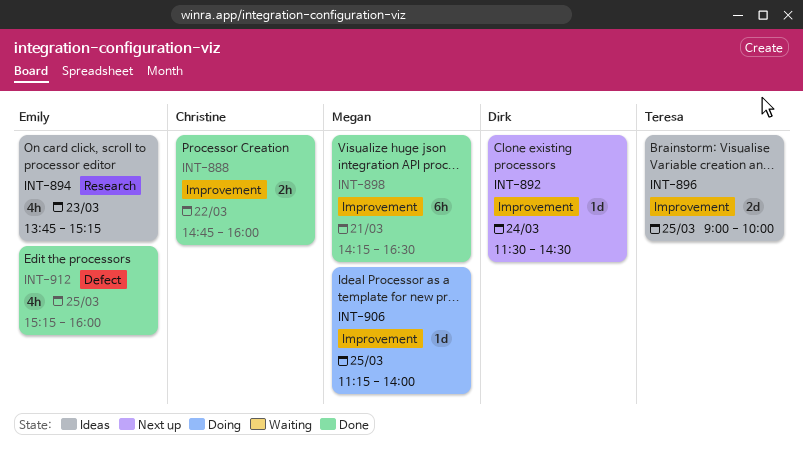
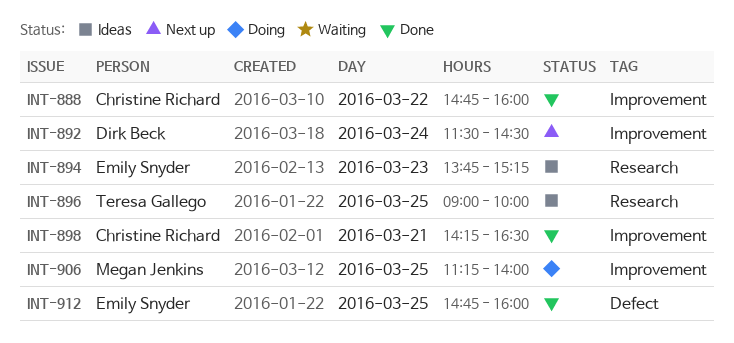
INT-896, label: Improvement -> Research
INT-898, owner: Megan Jenkins -> Christine Richard
INT-912, begins: 15:15 -> 14:45

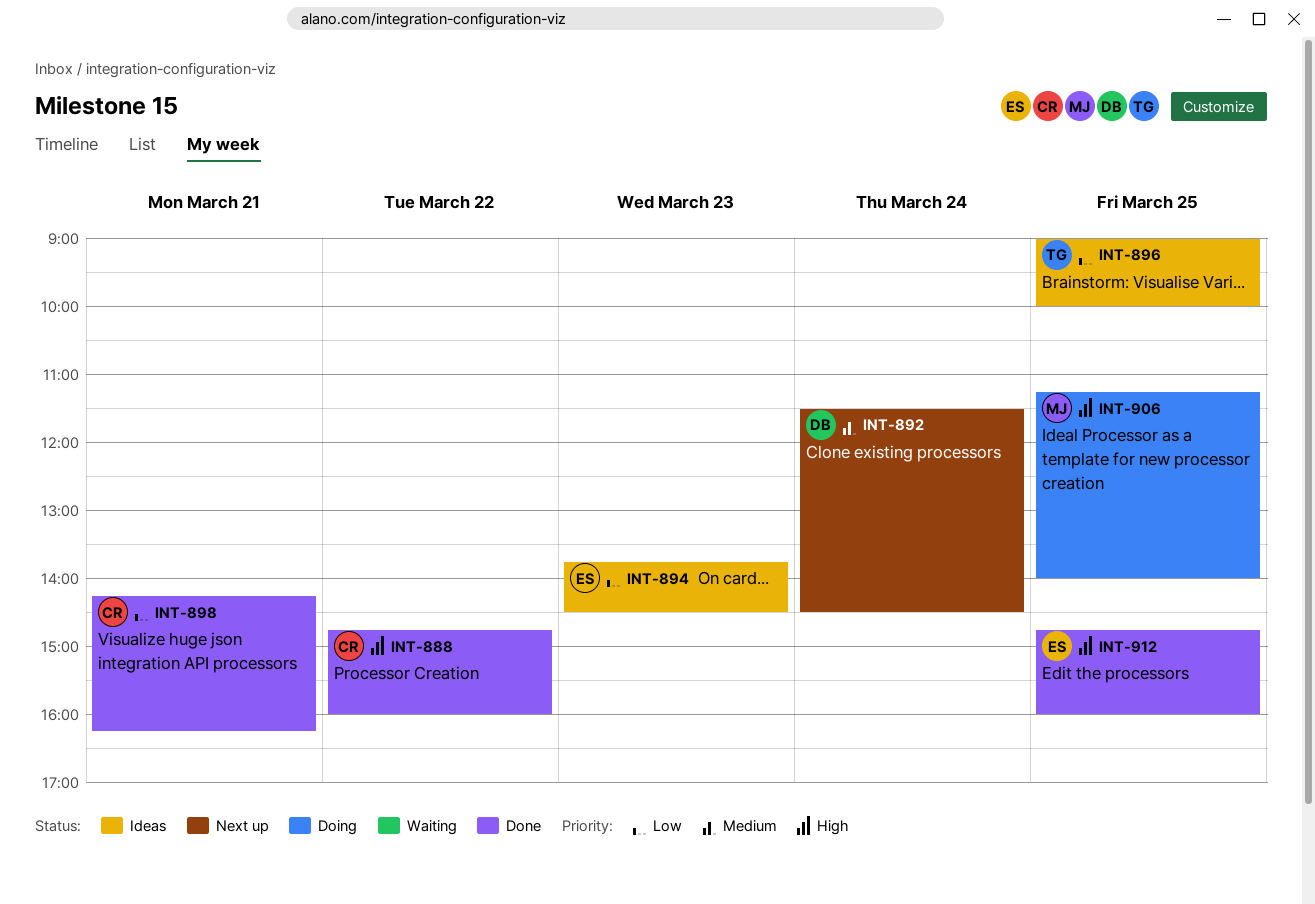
INT-894, ends: 15:15 -> 14:30
INT-898, ends: 16:30 -> 16:15

